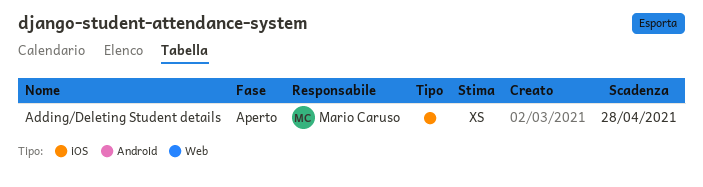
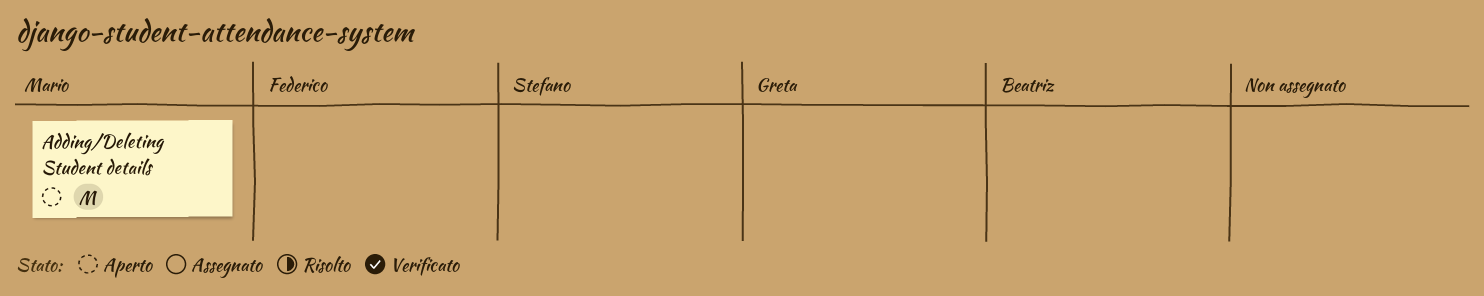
Adding/Deleting Student details, estimate: XS -> M

